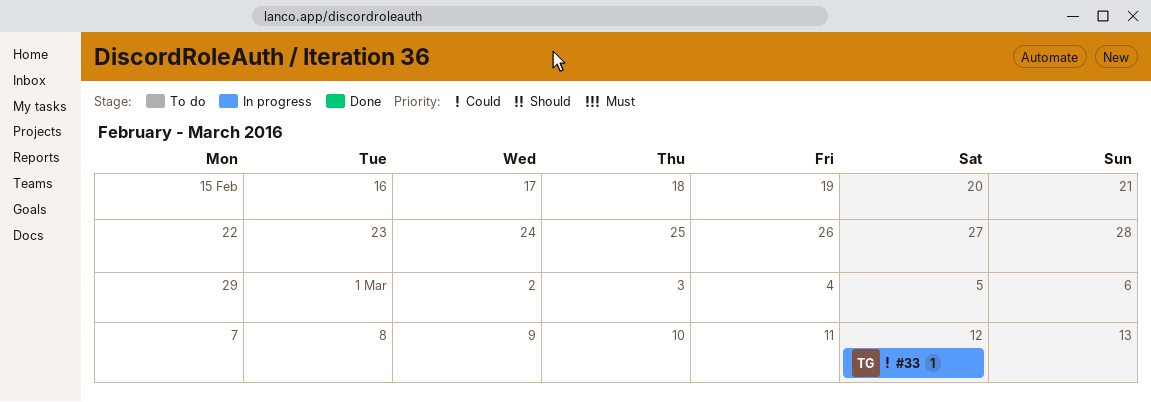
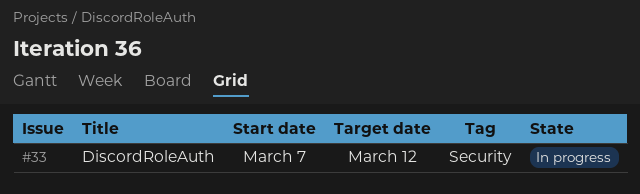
#33, start: Mar 12 -> Mar 7

